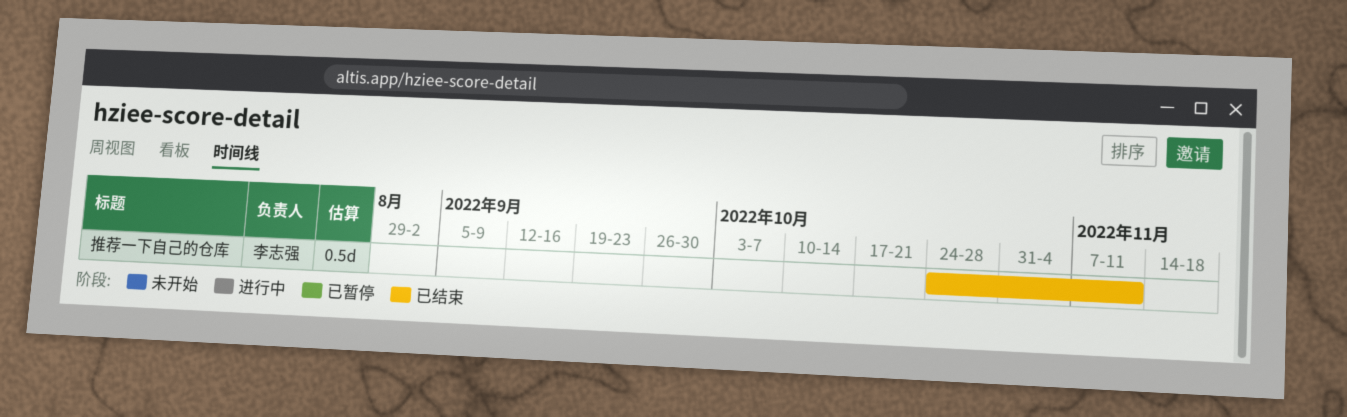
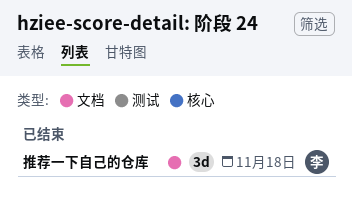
推荐一下自己的仓库, estimate: 0.5d -> 3d
推荐一下自己的仓库, due: Nov 11 -> Nov 18

